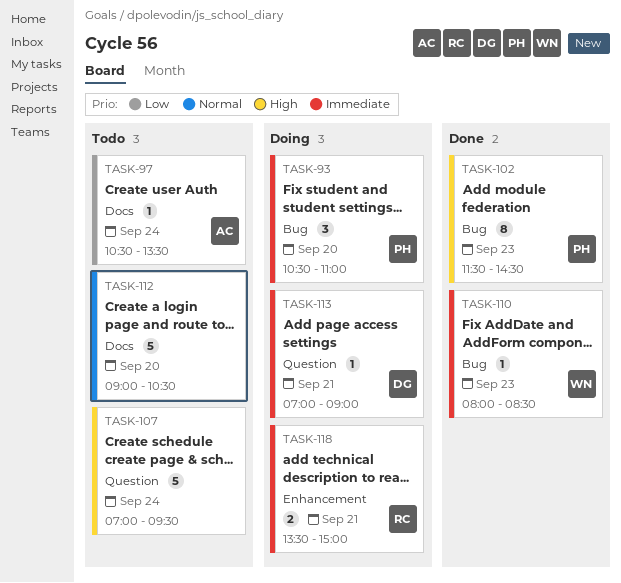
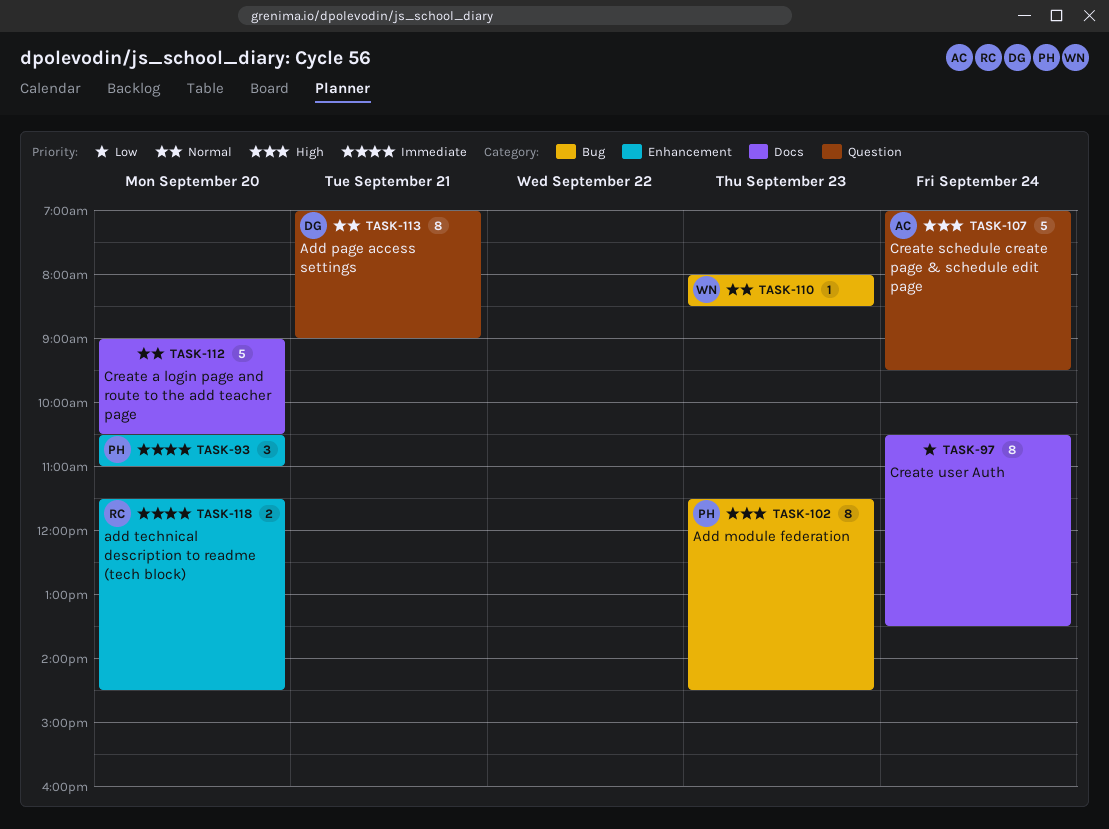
TASK-93, label: Bug -> Enhancement
TASK-97, owner: AC -> none
TASK-97, estimate: 1 -> 8
TASK-107, owner: none -> AC
TASK-110, priority: Immediate -> Normal
TASK-113, priority: Immediate -> Normal
TASK-113, estimate: 1 -> 8
TASK-118, day: Sep 21 -> Sep 20
TASK-118, begins: 13:30 -> 11:30
TASK-118, ends: 15:00 -> 14:30

